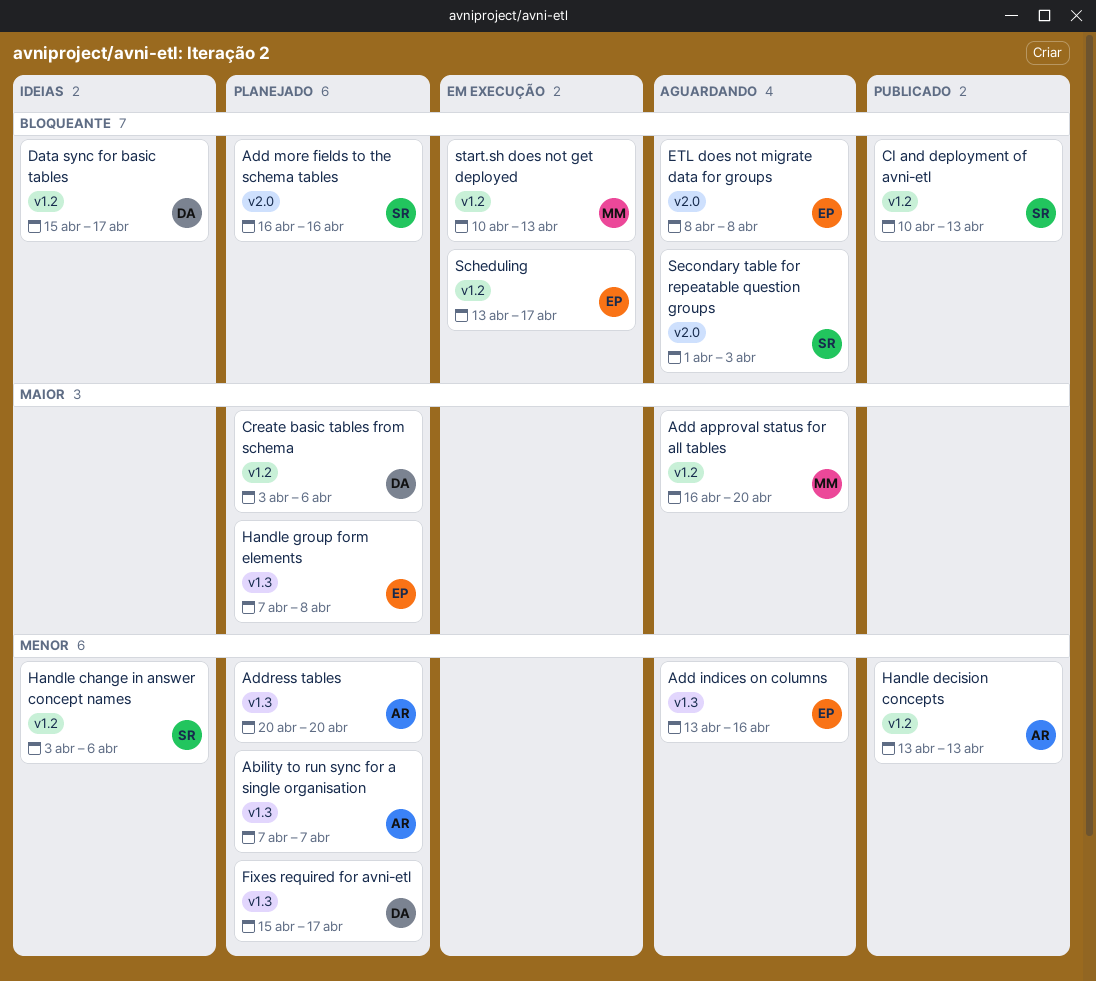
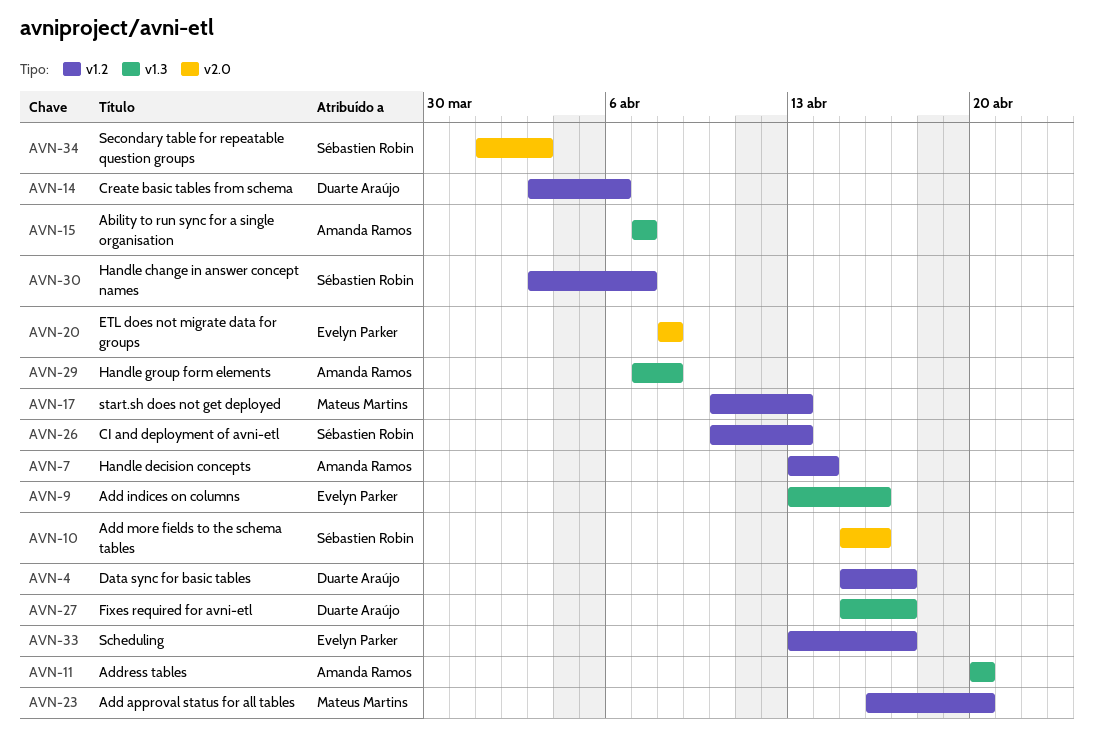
Add more fields to the schema tables, start: Apr 16 -> Apr 15
Handle change in answer concept names, due: Apr 6 -> Apr 7
Handle decision concepts, due: Apr 13 -> Apr 14
Handle group form elements, owner: Evelyn Parker -> Amanda Ramos

